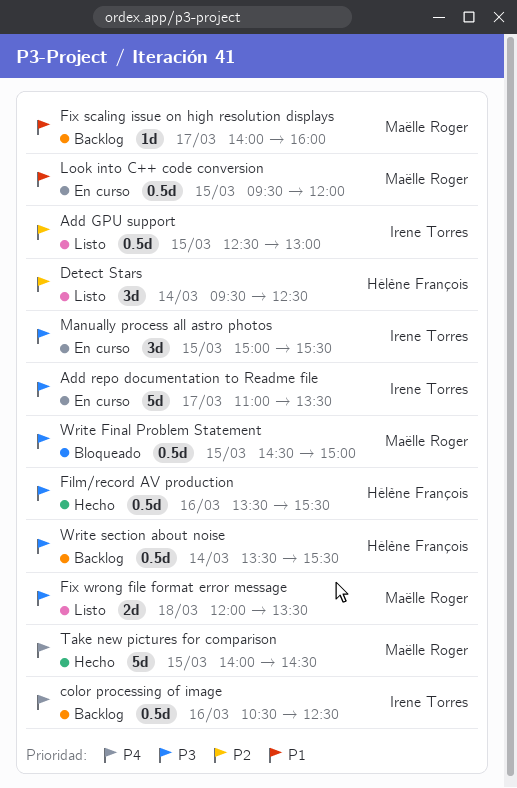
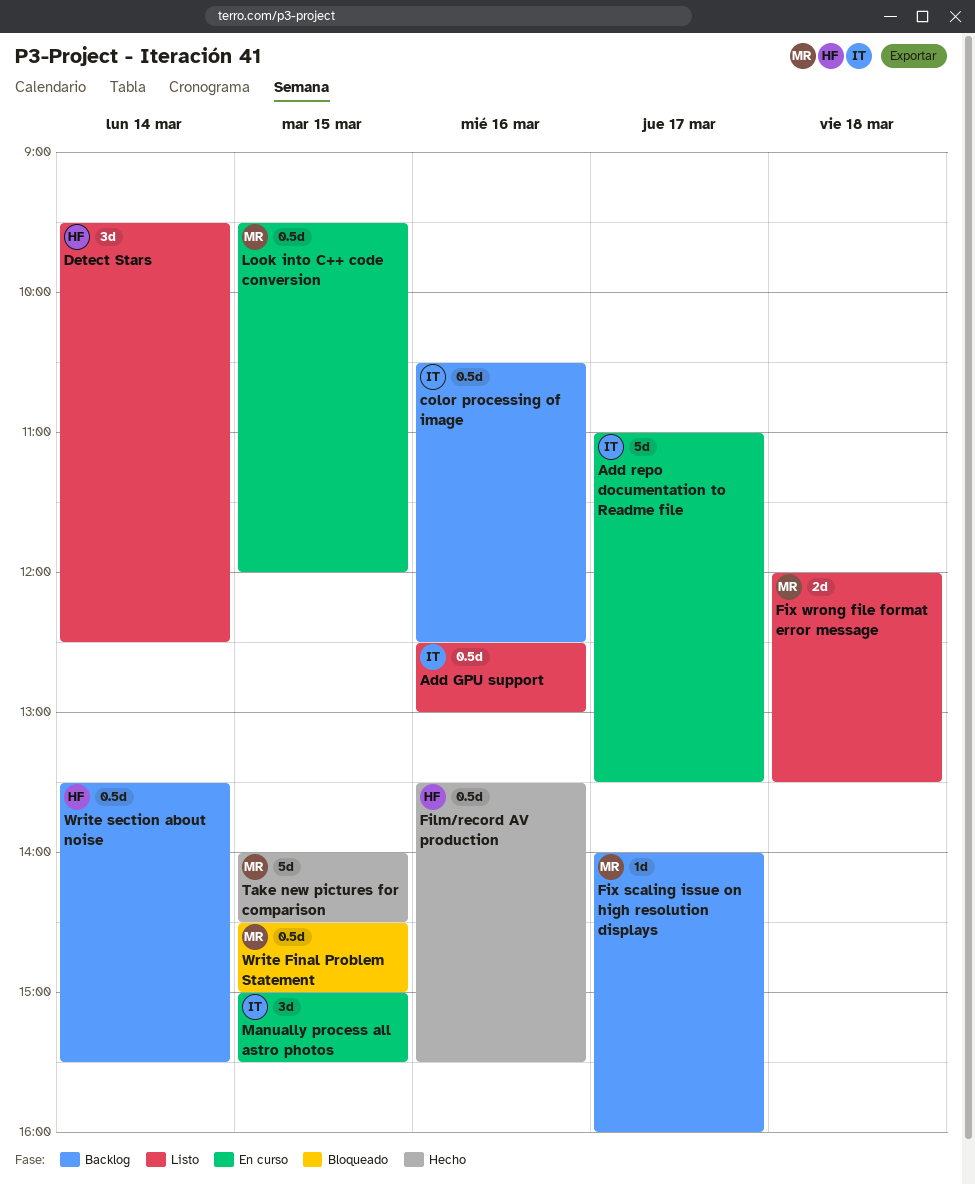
Add GPU support, day: Mar 15 -> Mar 16

